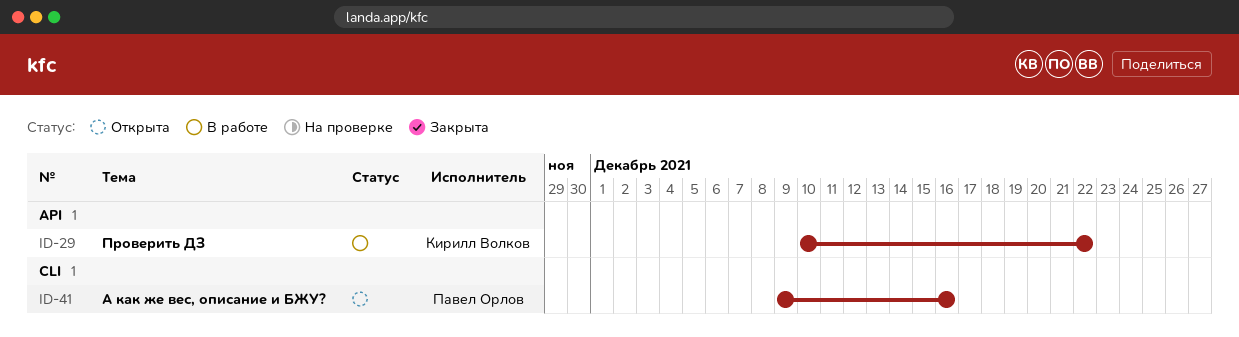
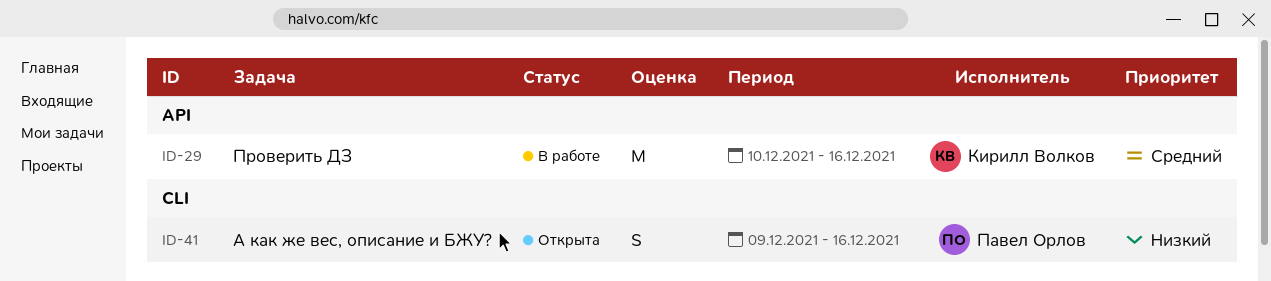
ID-29, due: Dec 22 -> Dec 16

